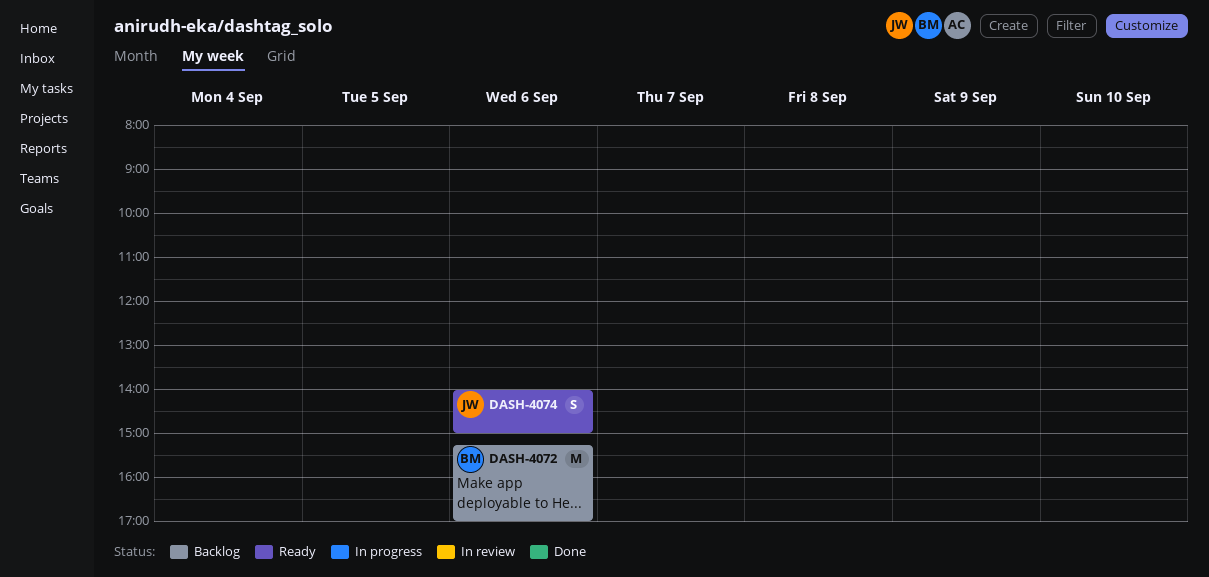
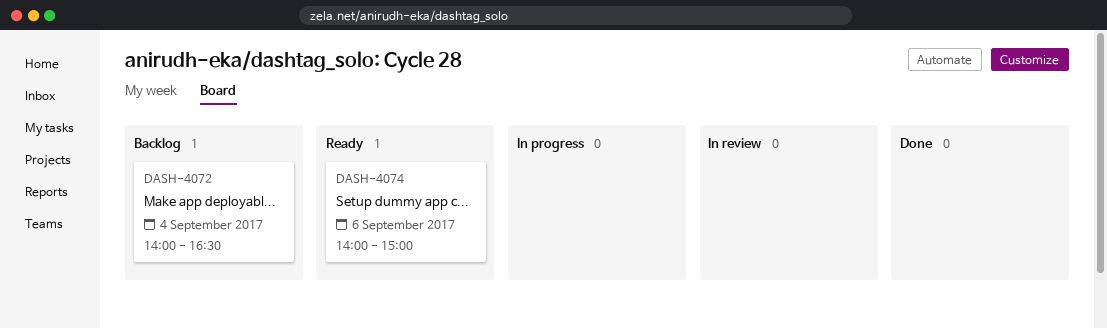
DASH-4072, day: Sep 6 -> Sep 4
DASH-4072, begins: 15:15 -> 14:00
DASH-4072, ends: 17:00 -> 16:30

